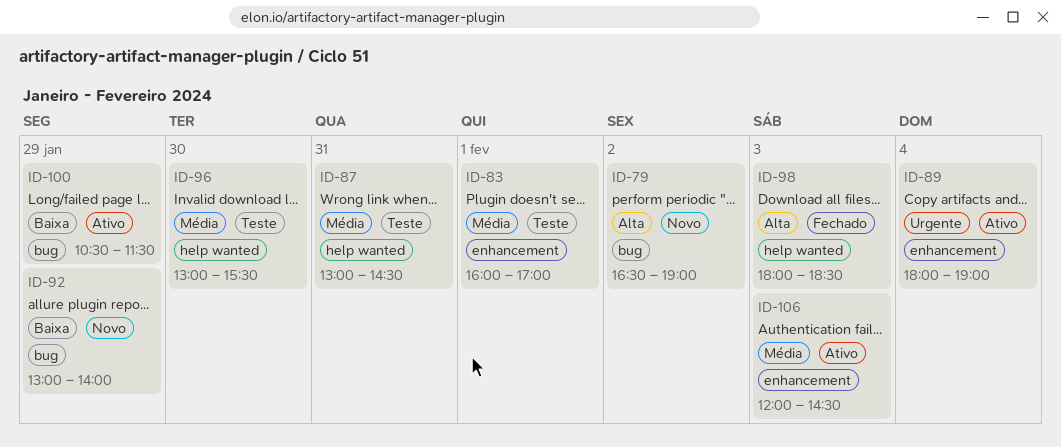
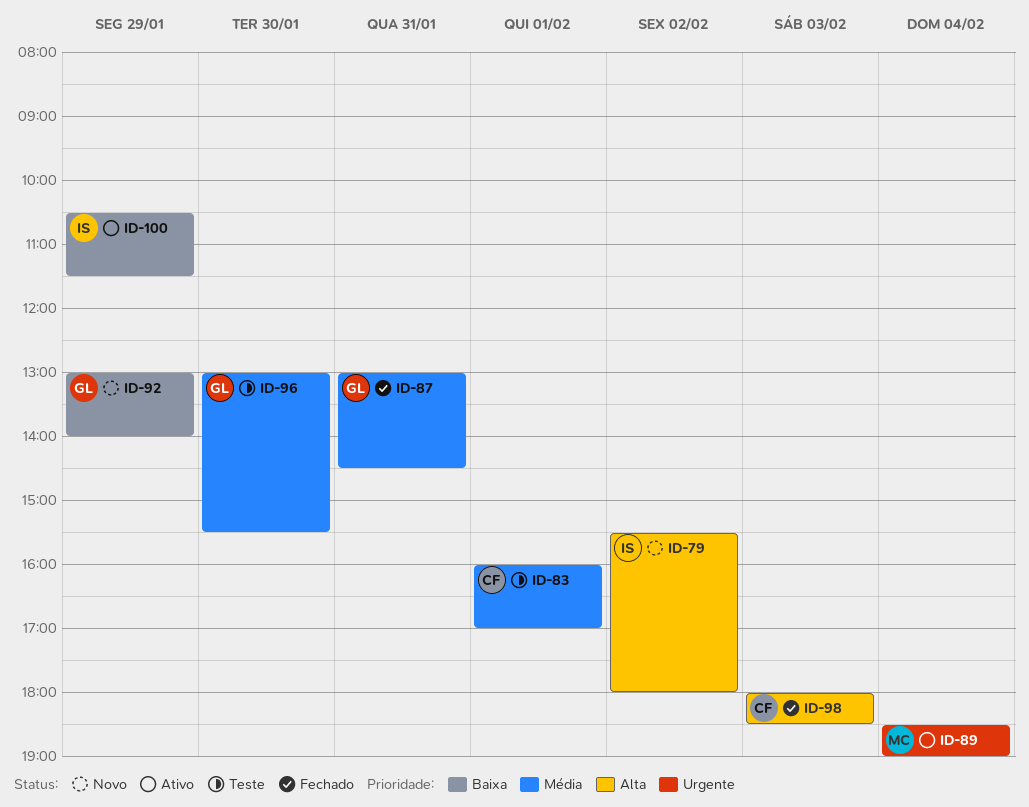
ID-79, begins: 16:30 -> 15:30
ID-79, ends: 19:00 -> 18:00
ID-87, status: Teste -> Fechado
ID-89, begins: 18:00 -> 18:30
ID-106: present -> none

